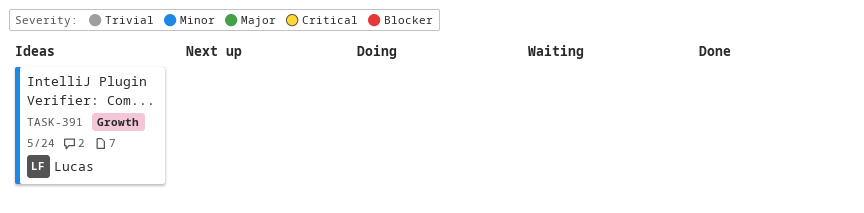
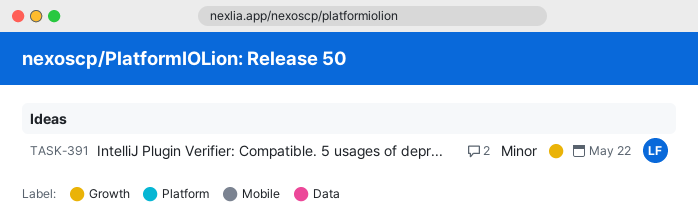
TASK-391, due: May 24 -> May 22

